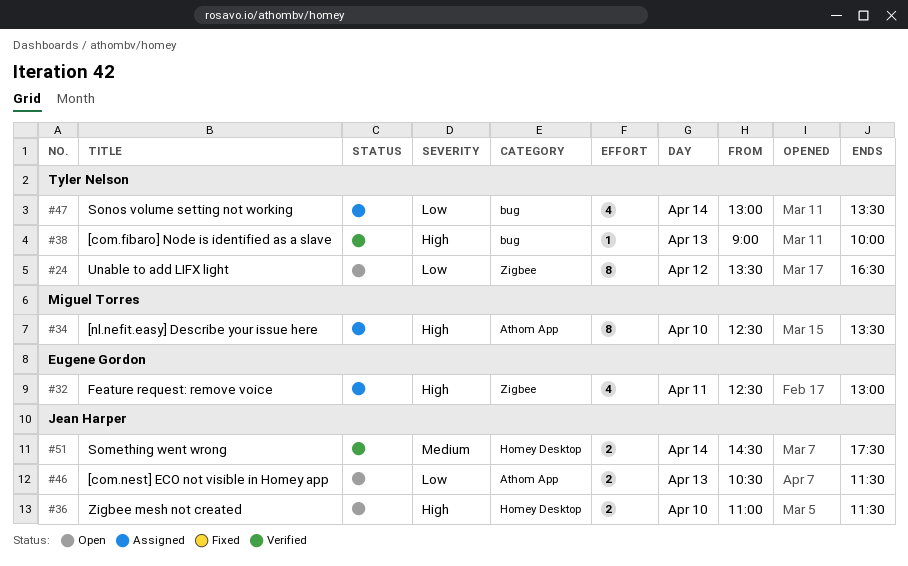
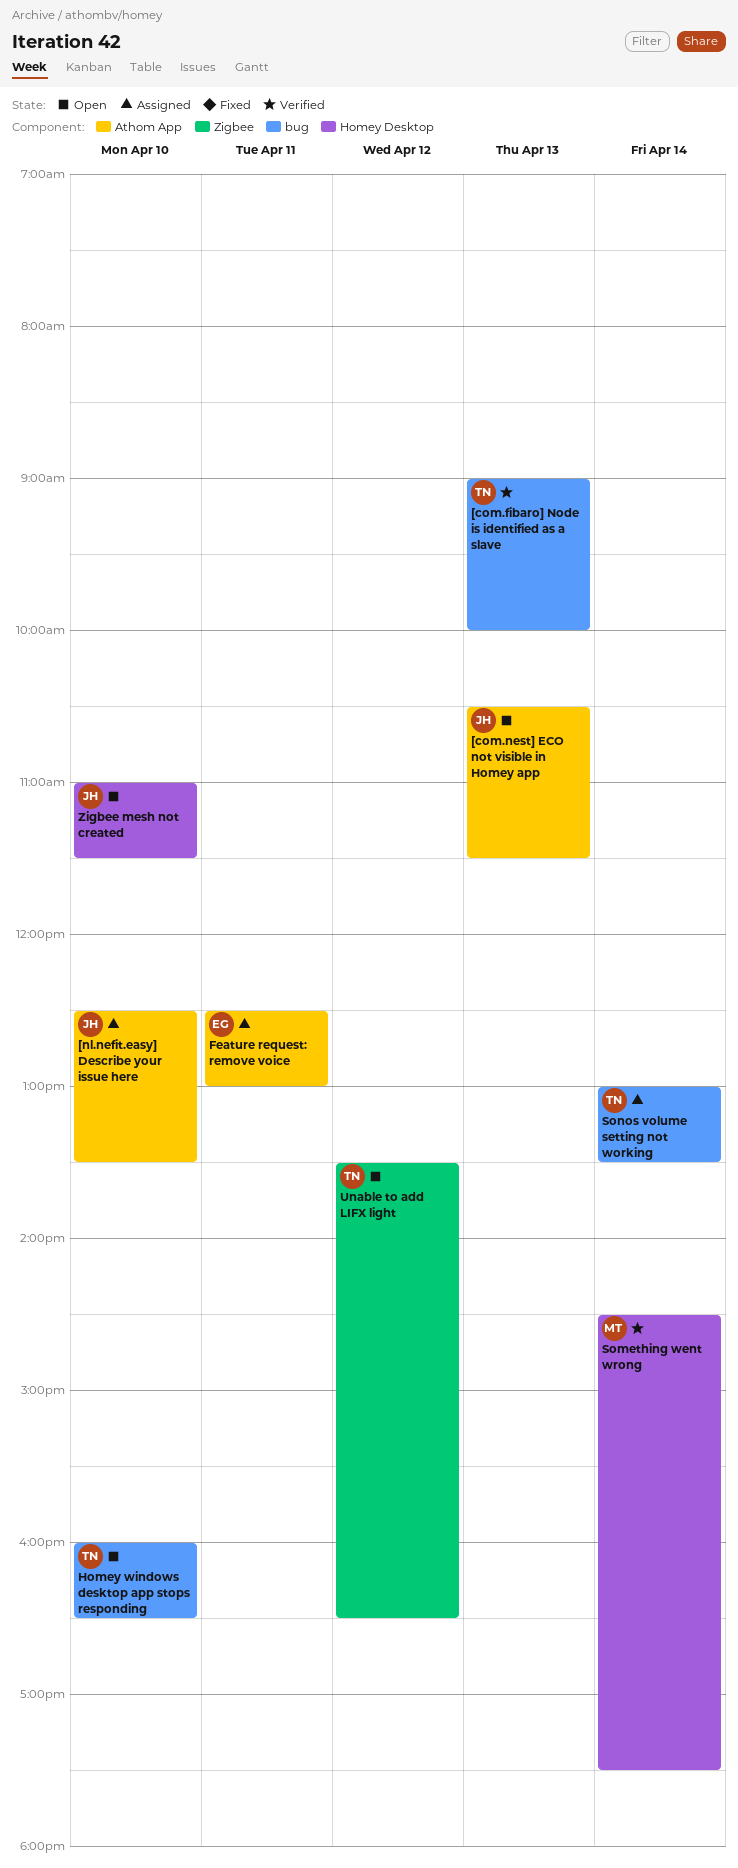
[nl.nefit.easy] Describe your issue here, owner: Miguel Torres -> Jean Harper
Feature request: remove voice, label: Zigbee -> Athom App
Homey windows desktop app stops responding: none -> present
Something went wrong, owner: Jean Harper -> Miguel Torres

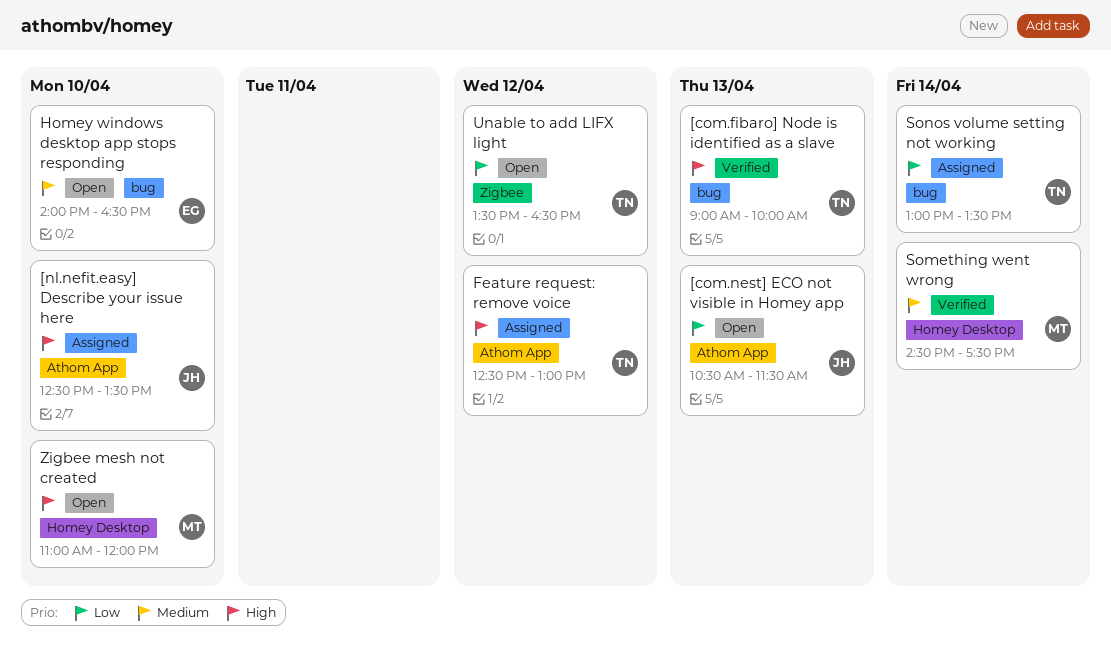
Feature request: remove voice, owner: EG -> TN
Feature request: remove voice, day: Apr 11 -> Apr 12
Homey windows desktop app stops responding, owner: TN -> EG
Homey windows desktop app stops responding, begins: 16:00 -> 14:00
Zigbee mesh not created, owner: JH -> MT
Zigbee mesh not created, ends: 11:30 -> 12:00

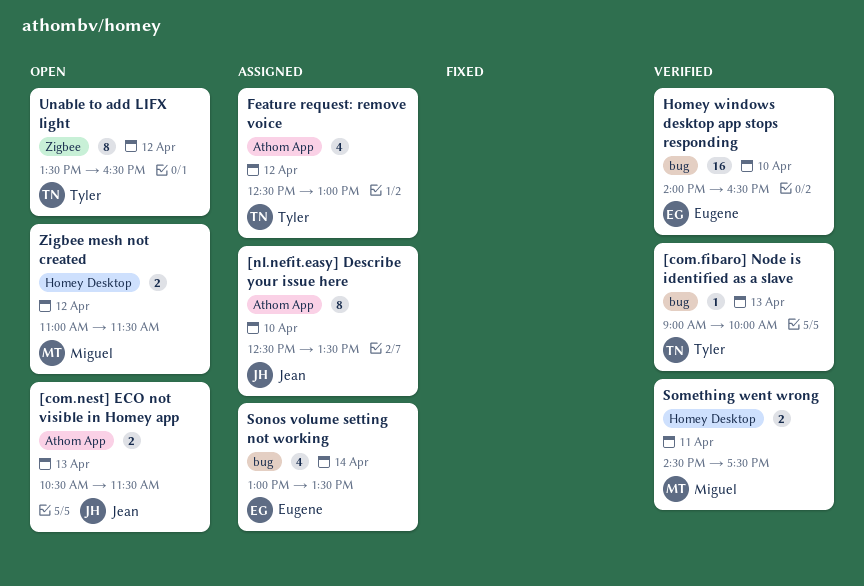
Homey windows desktop app stops responding, status: Open -> Verified
Something went wrong, day: Apr 14 -> Apr 11
Sonos volume setting not working, owner: Tyler -> Eugene
Zigbee mesh not created, day: Apr 10 -> Apr 12
Zigbee mesh not created, ends: 12:00 -> 11:30

